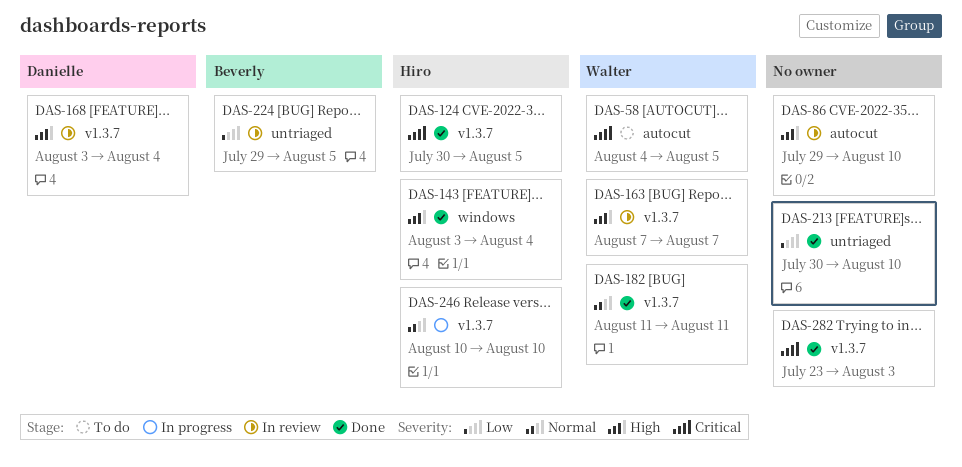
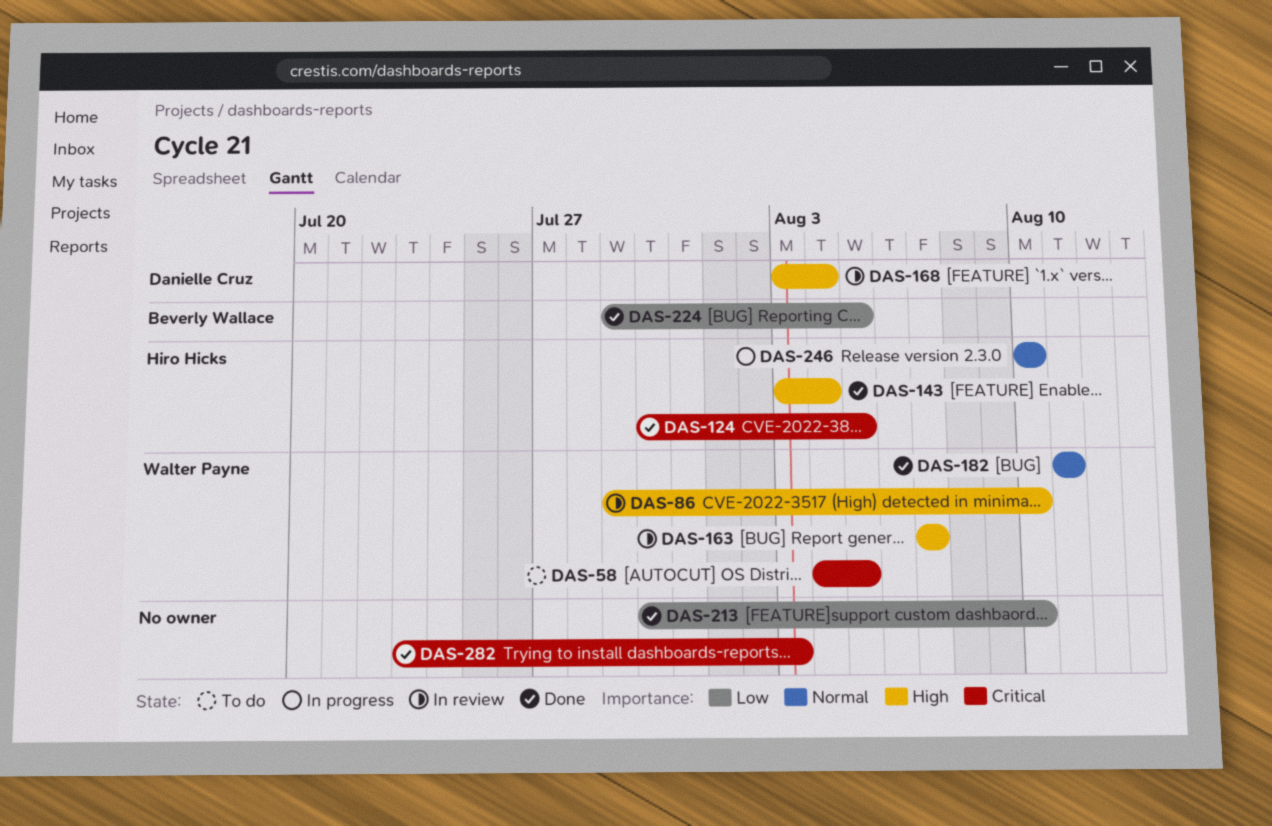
DAS-86, owner: none -> Walter Payne
DAS-224, status: In review -> Done

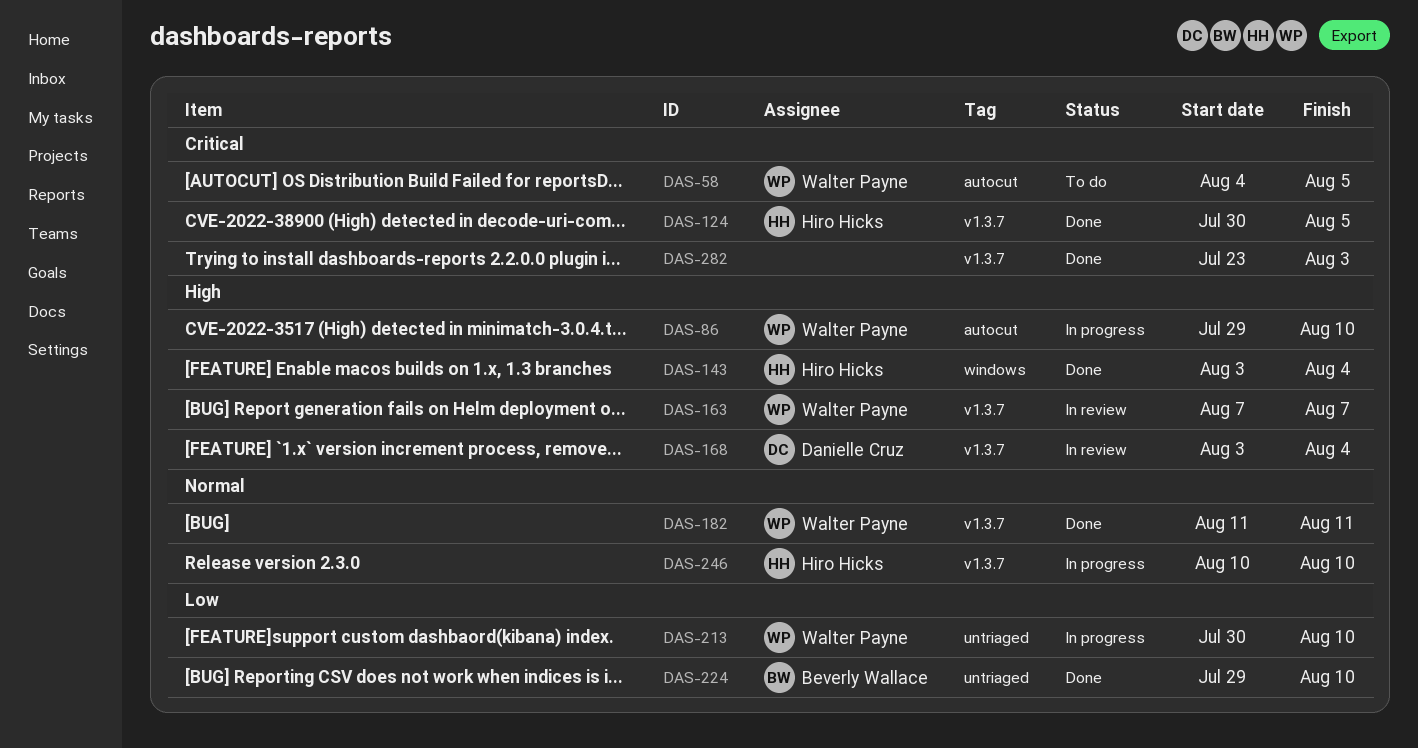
DAS-86, status: In review -> In progress
DAS-213, status: Done -> In progress
DAS-213, owner: none -> Walter Payne
DAS-224, due: Aug 5 -> Aug 10

